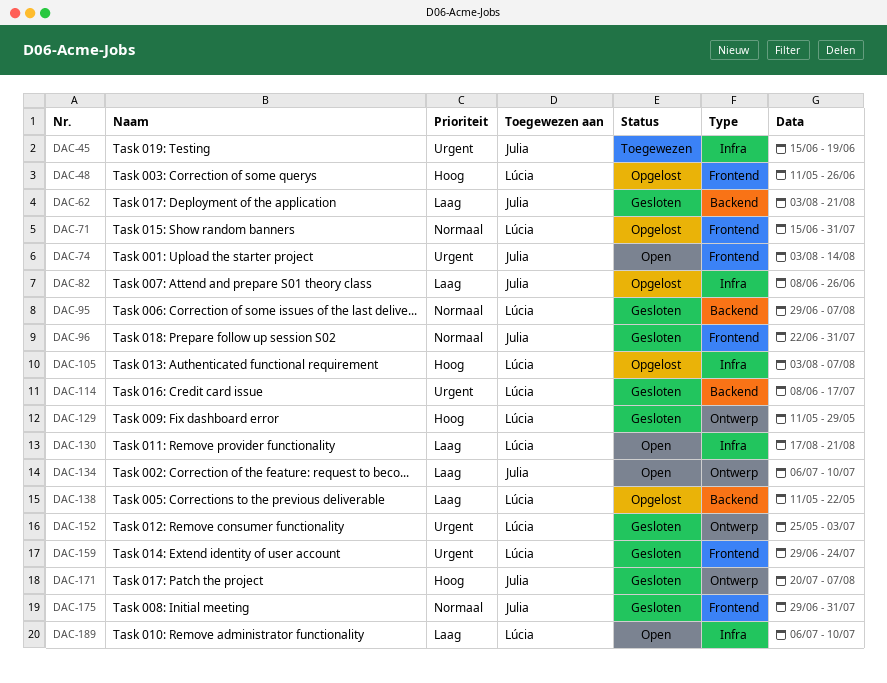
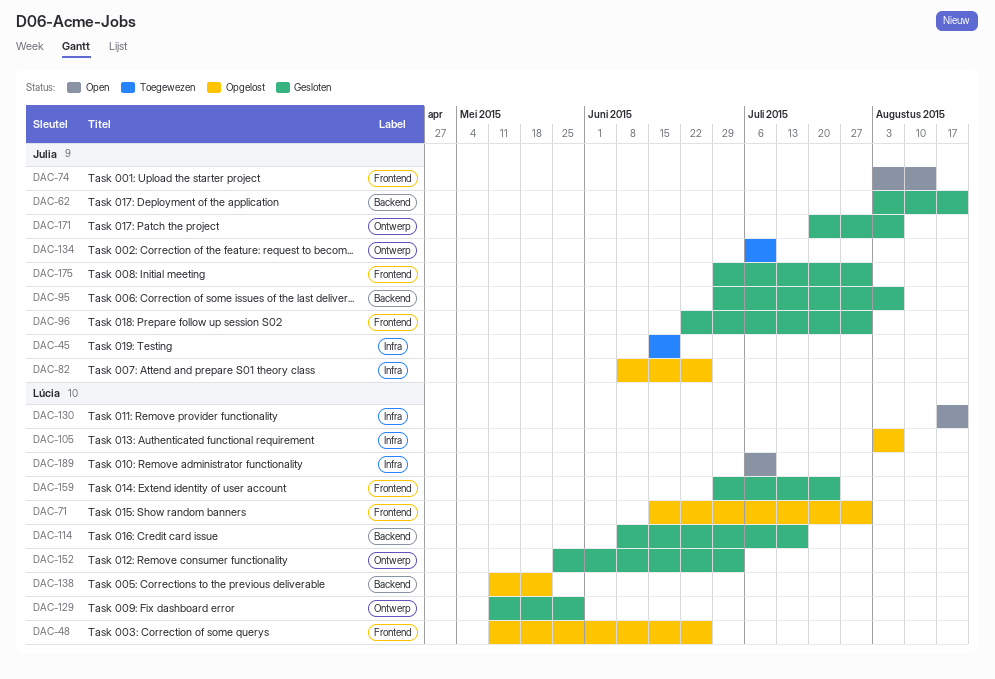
DAC-95, owner: Lúcia -> Julia
DAC-134, status: Open -> Toegewezen

